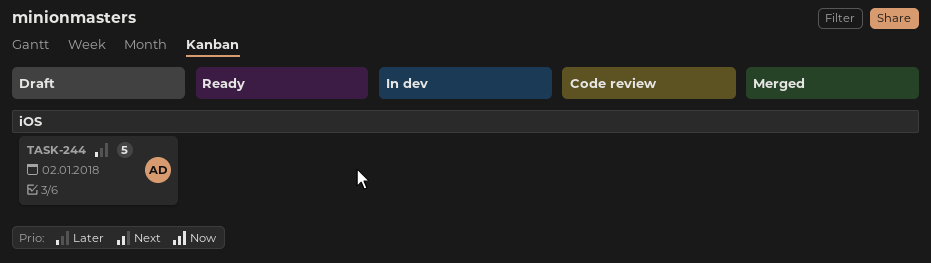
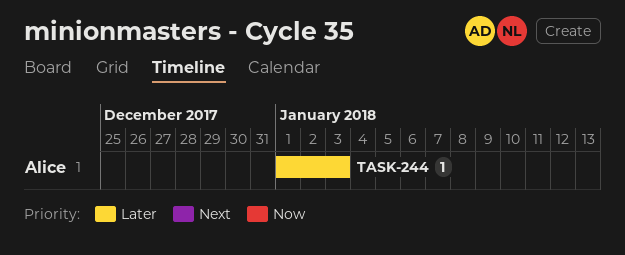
TASK-244, estimate: 5 -> 1
TASK-244, due: Jan 2 -> Jan 3

